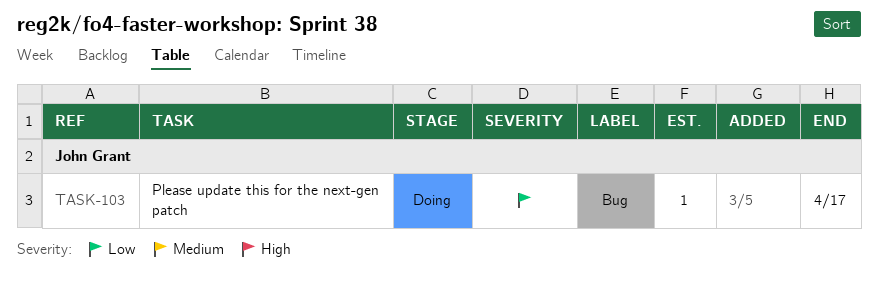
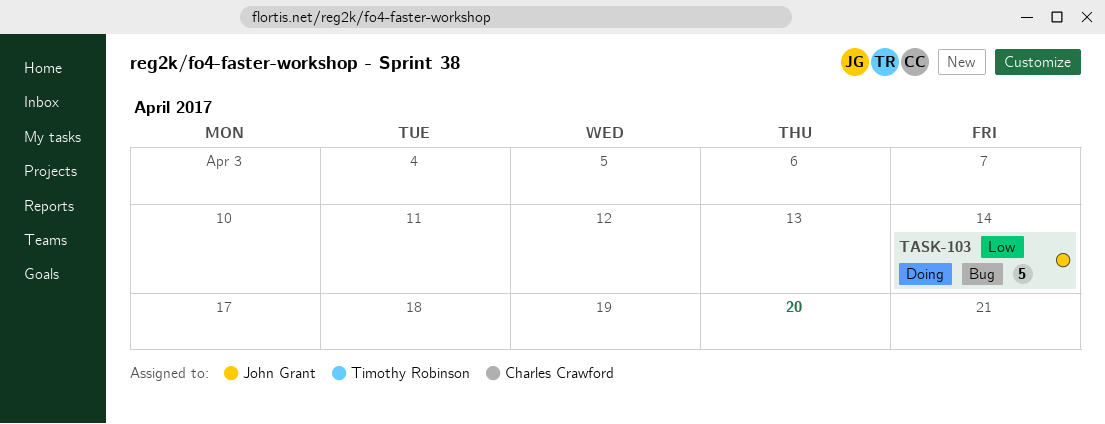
TASK-103, estimate: 1 -> 5
TASK-103, due: Apr 17 -> Apr 14

